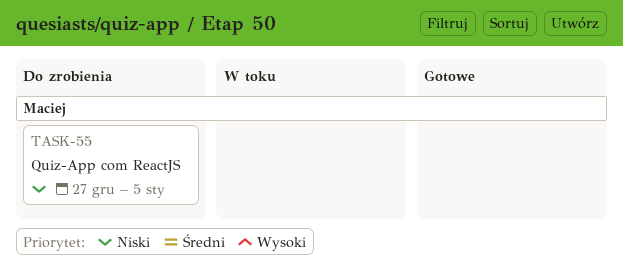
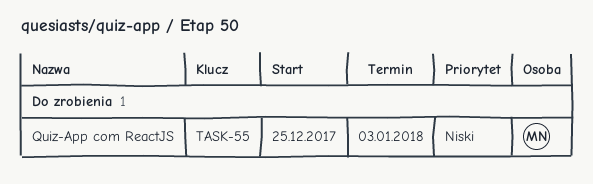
TASK-55, start: Dec 27 -> Dec 25
TASK-55, due: Jan 5 -> Jan 3

